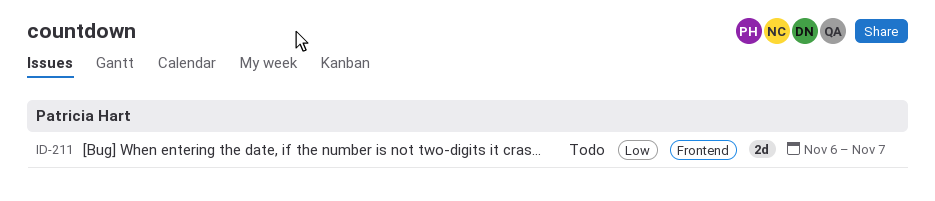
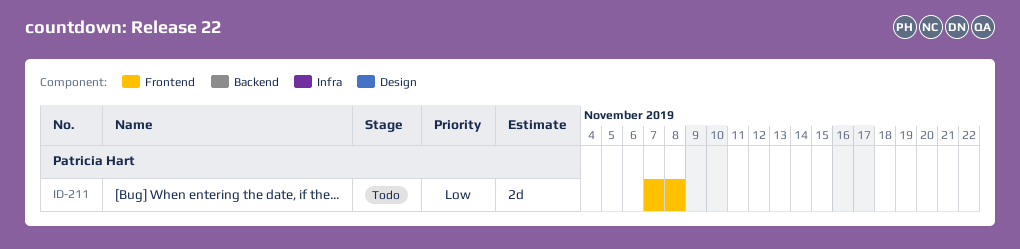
ID-211, start: Nov 6 -> Nov 7
ID-211, due: Nov 7 -> Nov 8

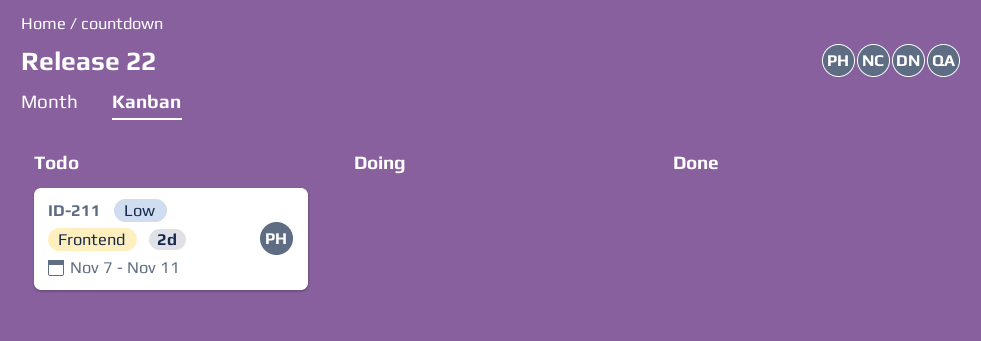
ID-211, due: Nov 8 -> Nov 11

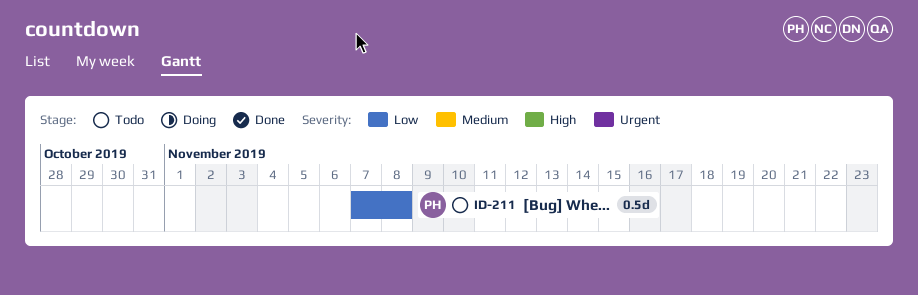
ID-211, estimate: 2d -> 0.5d
ID-211, due: Nov 11 -> Nov 8

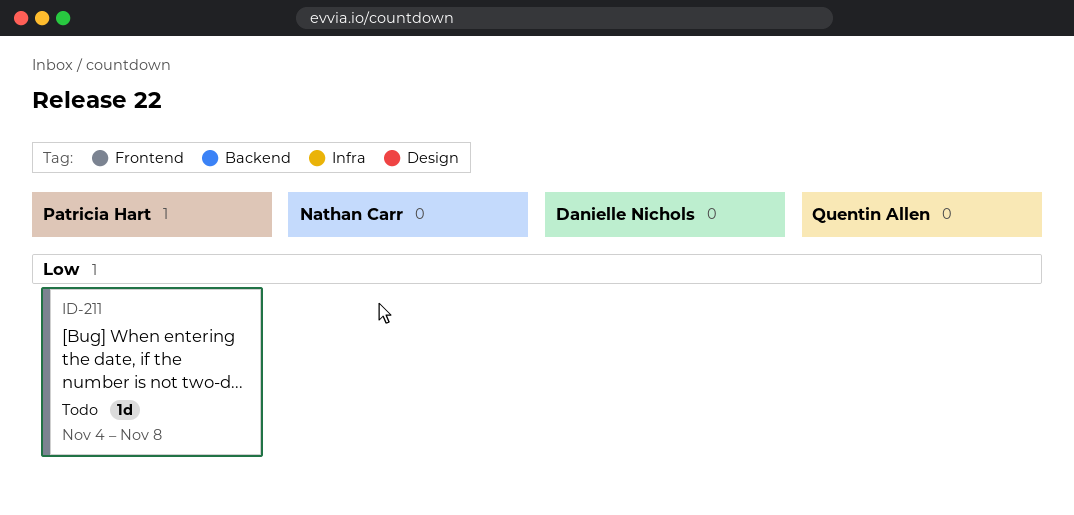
ID-211, estimate: 0.5d -> 1d
ID-211, start: Nov 7 -> Nov 4

